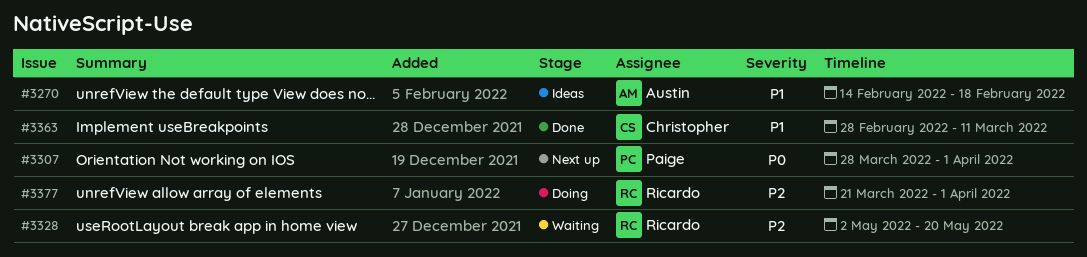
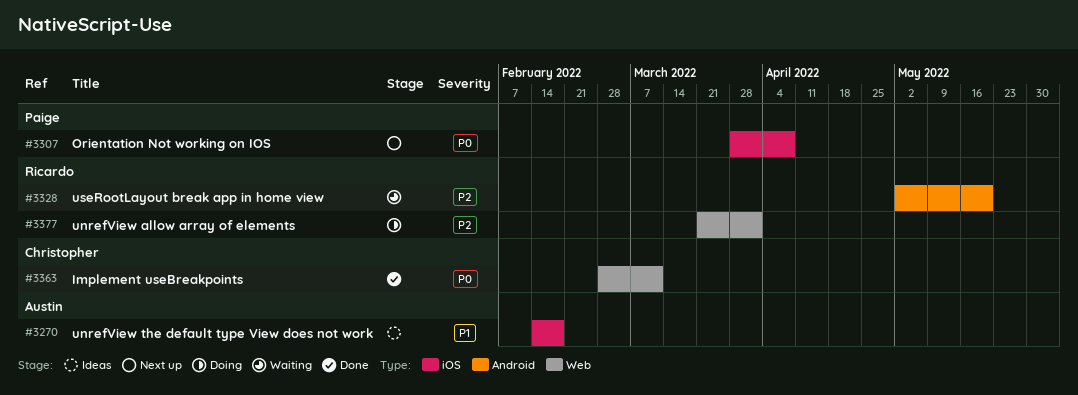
#3307, due: Apr 1 -> Apr 8
#3363, priority: P1 -> P0

